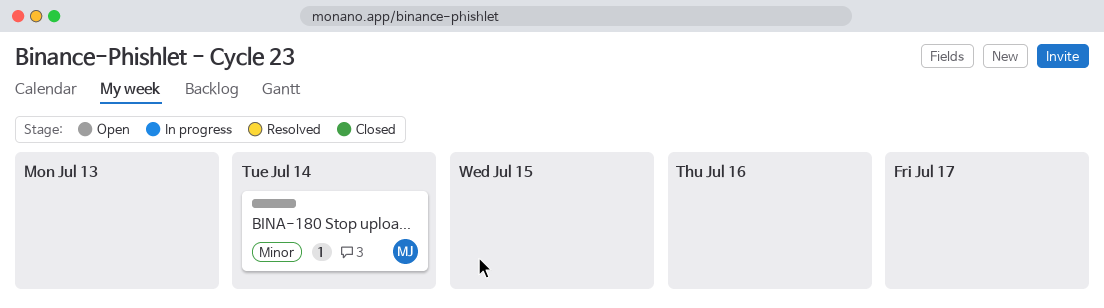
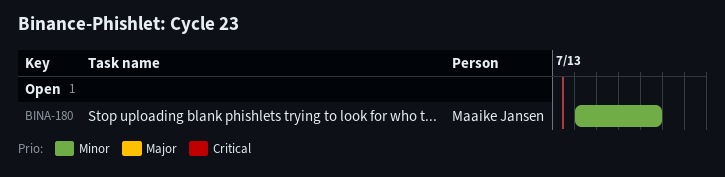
BINA-180, due: Jul 14 -> Jul 17

